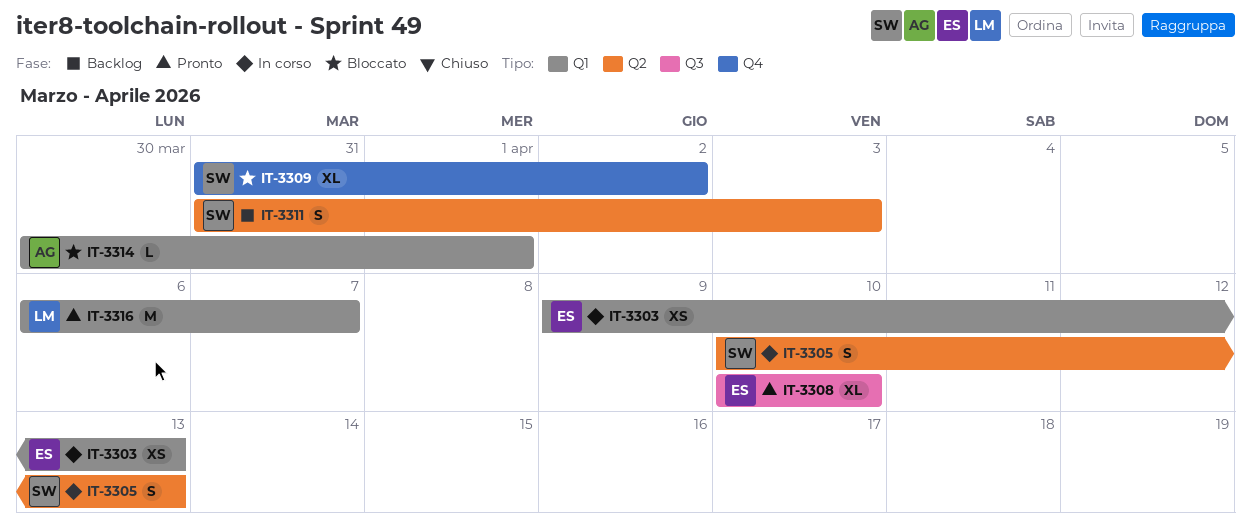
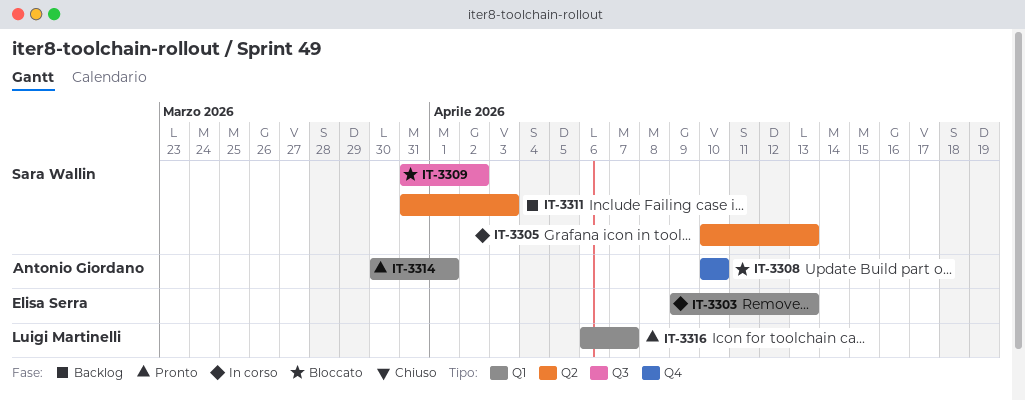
IT-3308, status: Pronto -> Bloccato
IT-3308, owner: Elisa Serra -> Antonio Giordano
IT-3308, label: Q3 -> Q4
IT-3309, label: Q4 -> Q3
IT-3314, status: Bloccato -> Pronto

